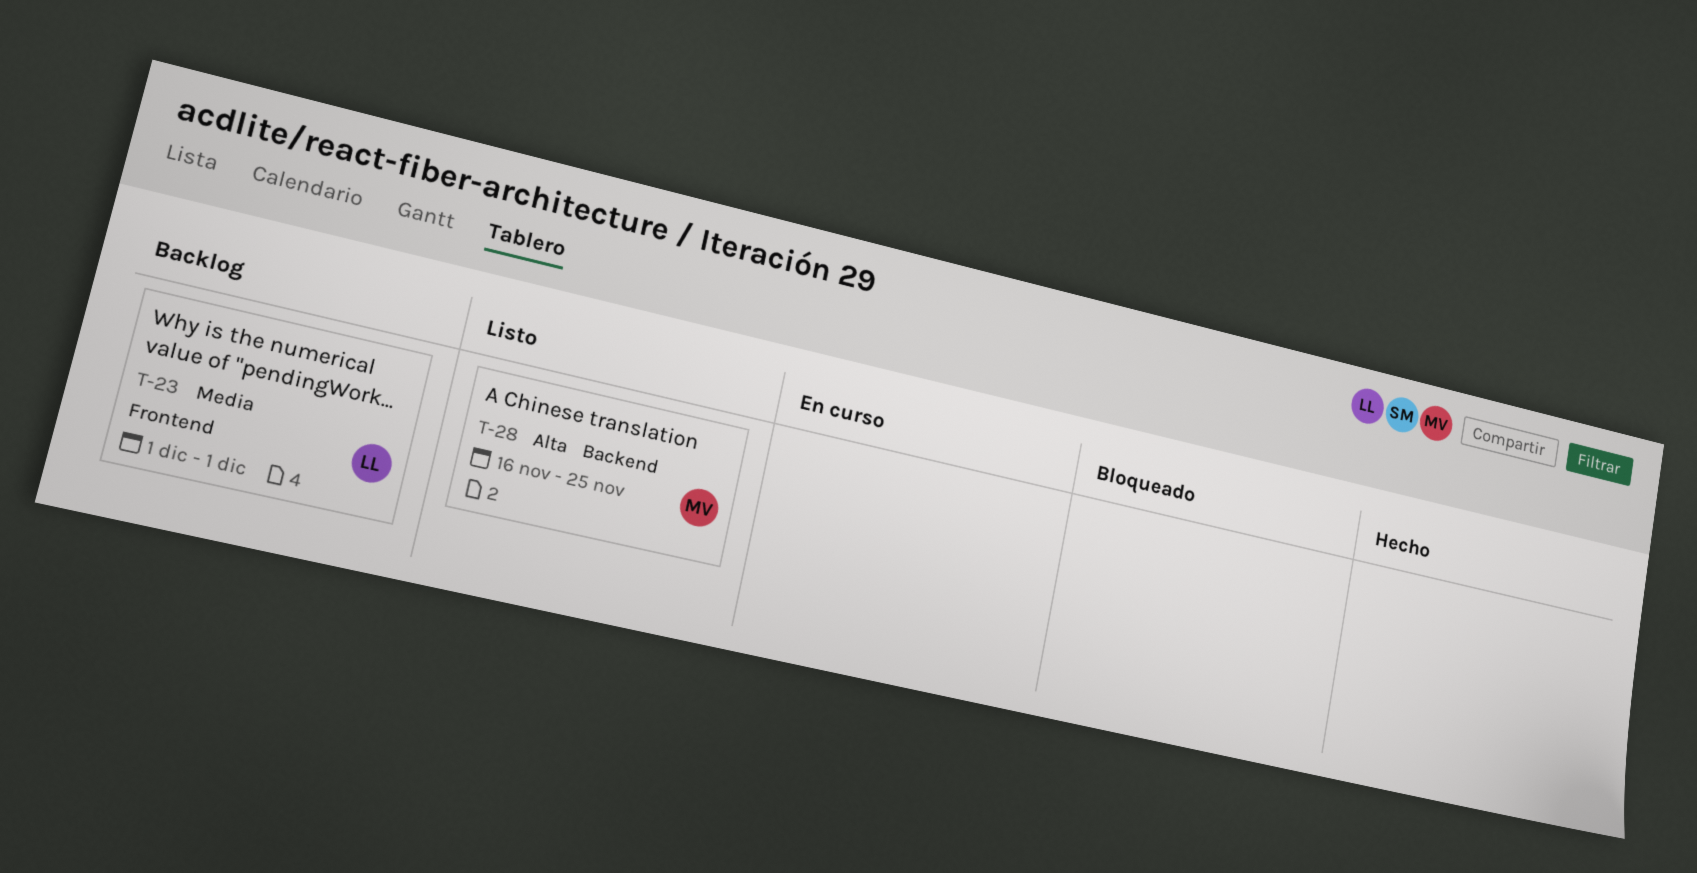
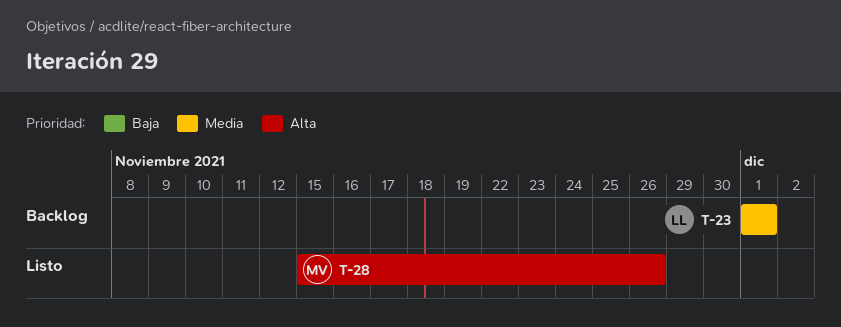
T-28, start: Nov 16 -> Nov 15
T-28, due: Nov 25 -> Nov 26

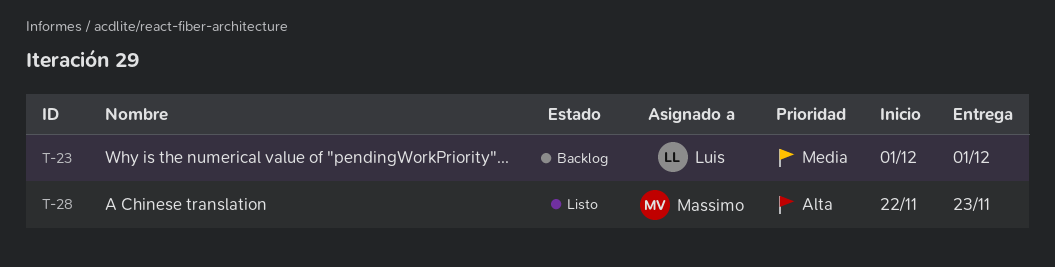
T-28, start: Nov 15 -> Nov 22
T-28, due: Nov 26 -> Nov 23

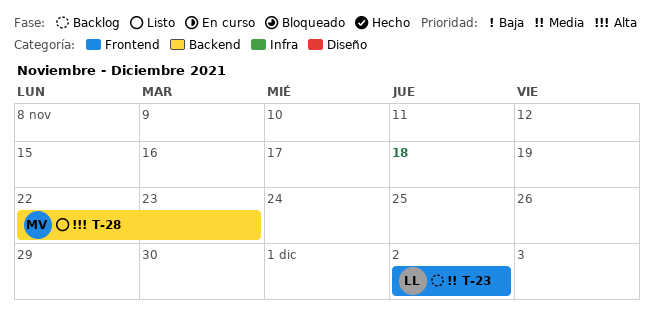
T-23, start: Dec 1 -> Dec 2
T-23, due: Dec 1 -> Dec 2

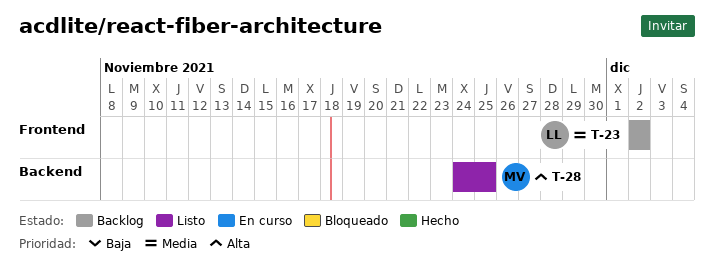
T-28, start: Nov 22 -> Nov 24
T-28, due: Nov 23 -> Nov 25

